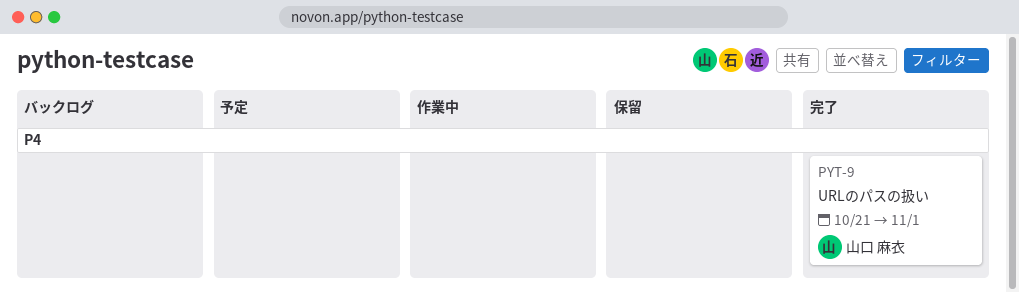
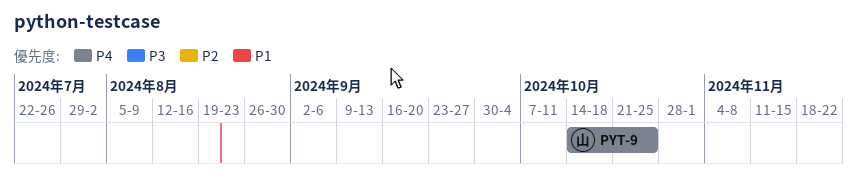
PYT-9, start: Oct 21 -> Oct 14
PYT-9, due: Nov 1 -> Oct 25

